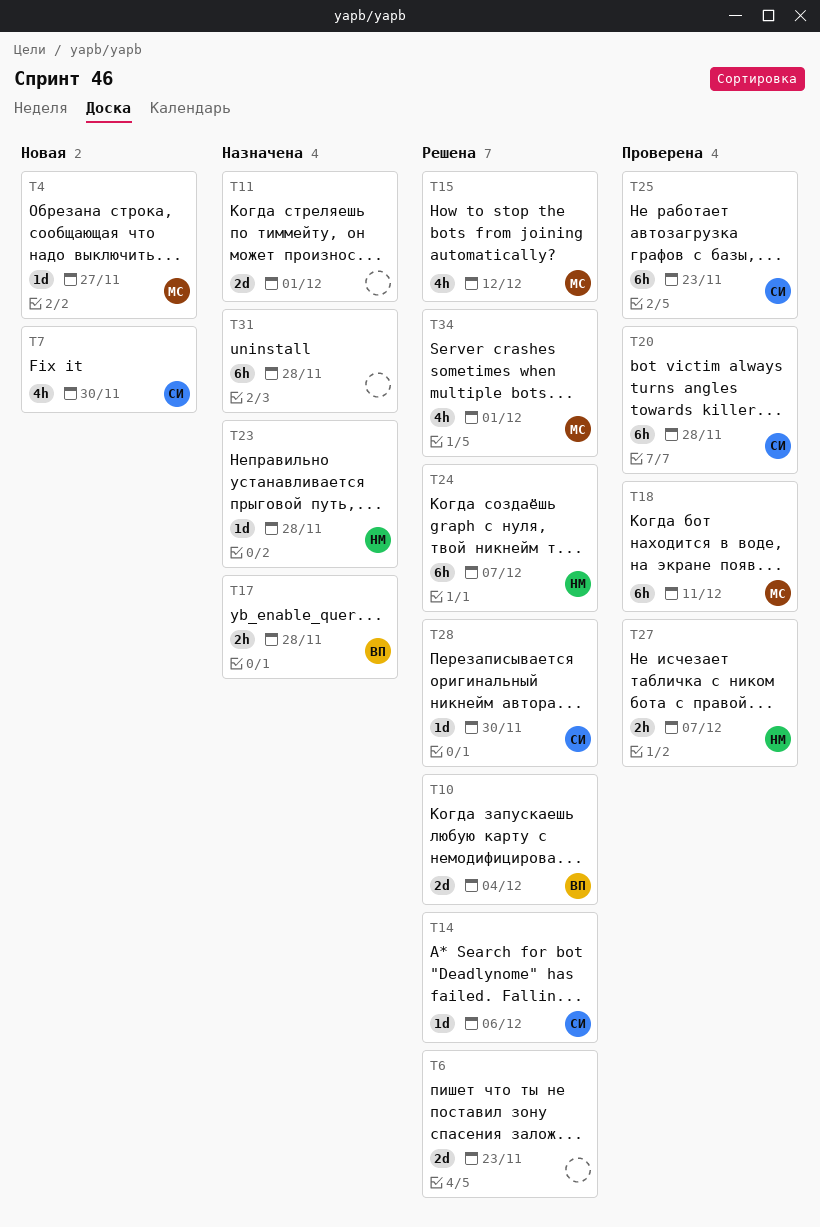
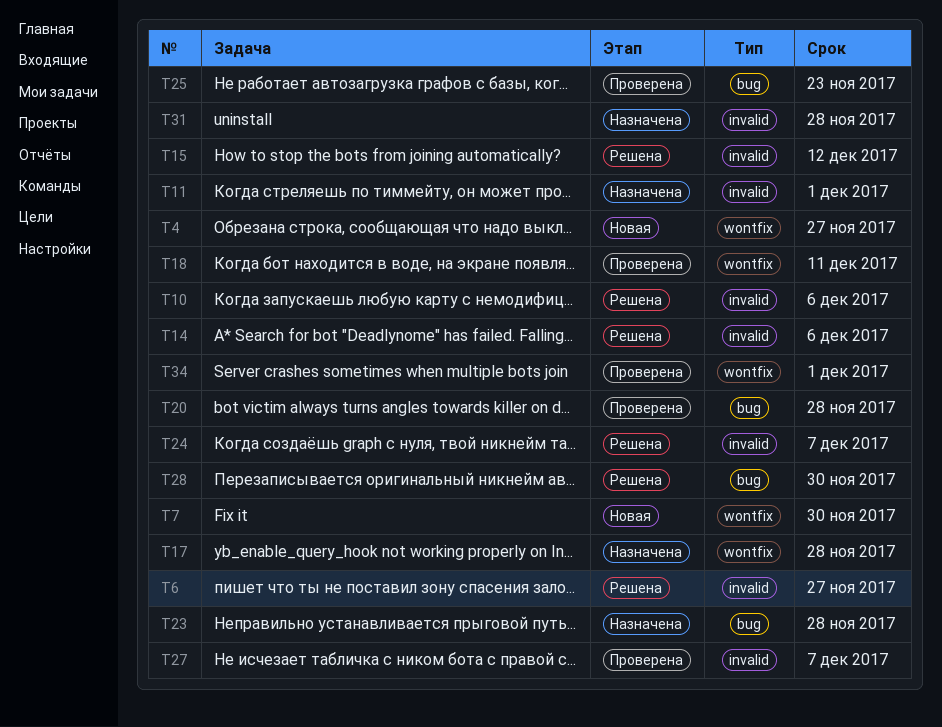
T6, due: Nov 23 -> Nov 27
T10, due: Dec 4 -> Dec 6
T34, status: Решена -> Проверена

